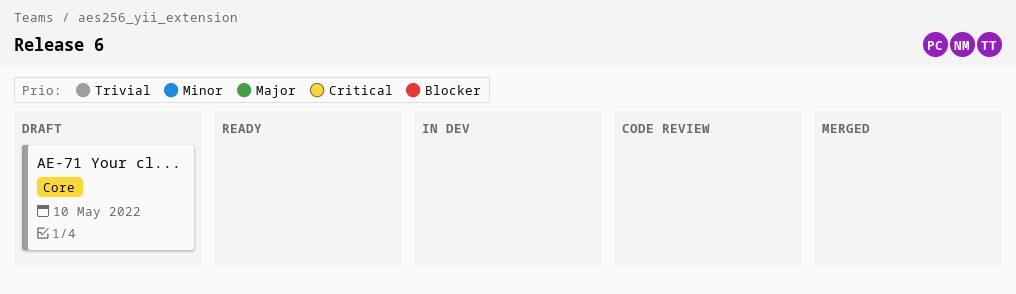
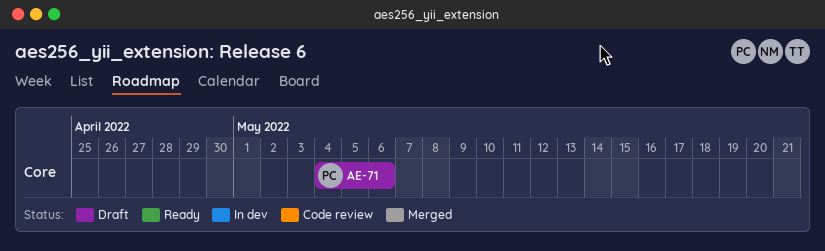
AE-71, due: May 10 -> May 6

